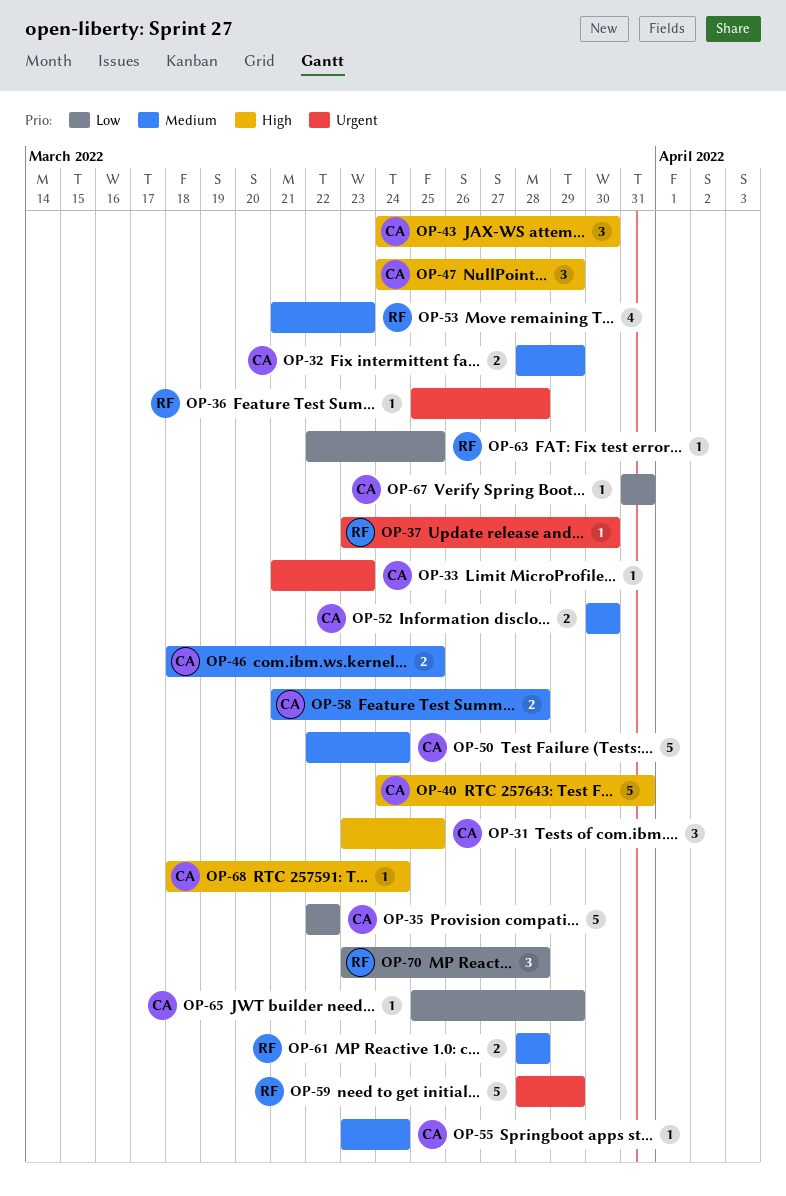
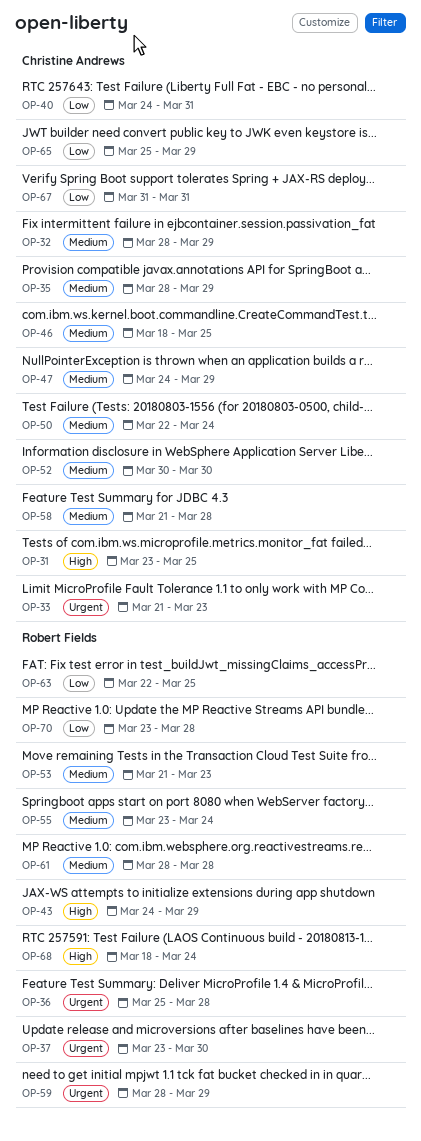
OP-35, priority: Low -> Medium
OP-35, start: Mar 22 -> Mar 28
OP-35, due: Mar 22 -> Mar 29
OP-40, priority: High -> Low
OP-43, owner: Christine Andrews -> Robert Fields
OP-43, due: Mar 30 -> Mar 29
OP-47, priority: High -> Medium
OP-55, owner: Christine Andrews -> Robert Fields
OP-68, owner: Christine Andrews -> Robert Fields

